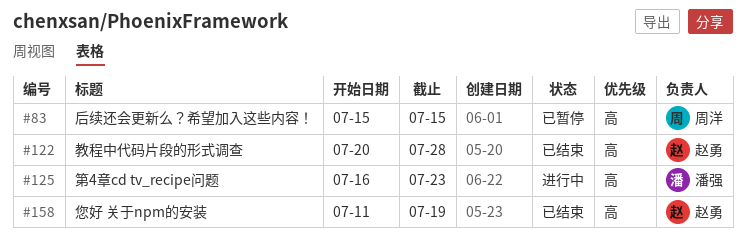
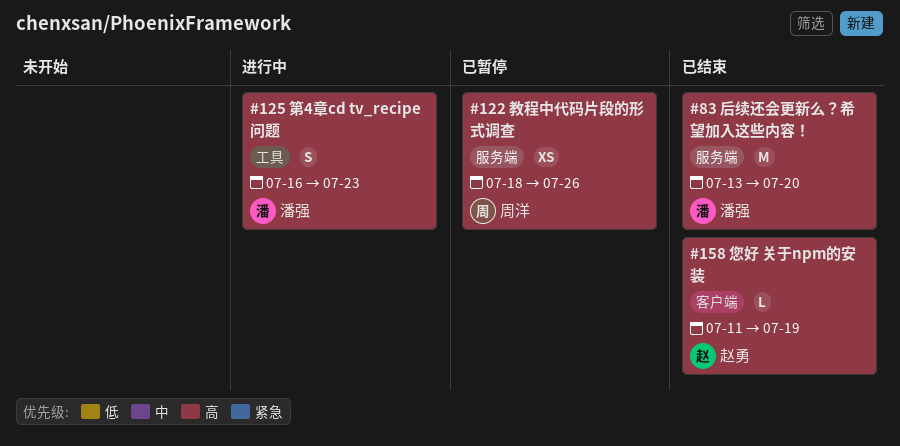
#83, status: 已暂停 -> 已结束
#83, owner: 周洋 -> 潘强
#83, start: Jul 15 -> Jul 13
#83, due: Jul 15 -> Jul 20
#122, status: 已结束 -> 已暂停
#122, owner: 赵勇 -> 周洋
#122, start: Jul 20 -> Jul 18
#122, due: Jul 28 -> Jul 26

